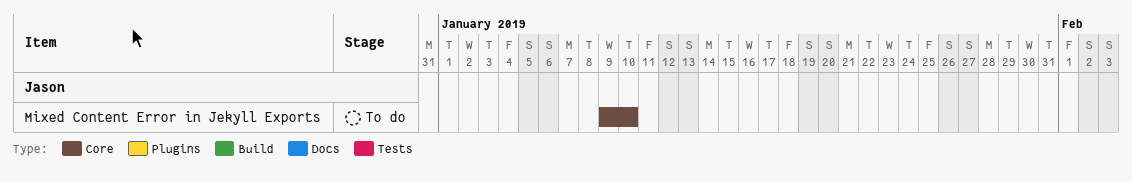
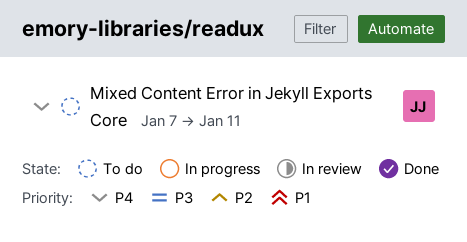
Mixed Content Error in Jekyll Exports, start: Jan 9 -> Jan 7
Mixed Content Error in Jekyll Exports, due: Jan 10 -> Jan 11

